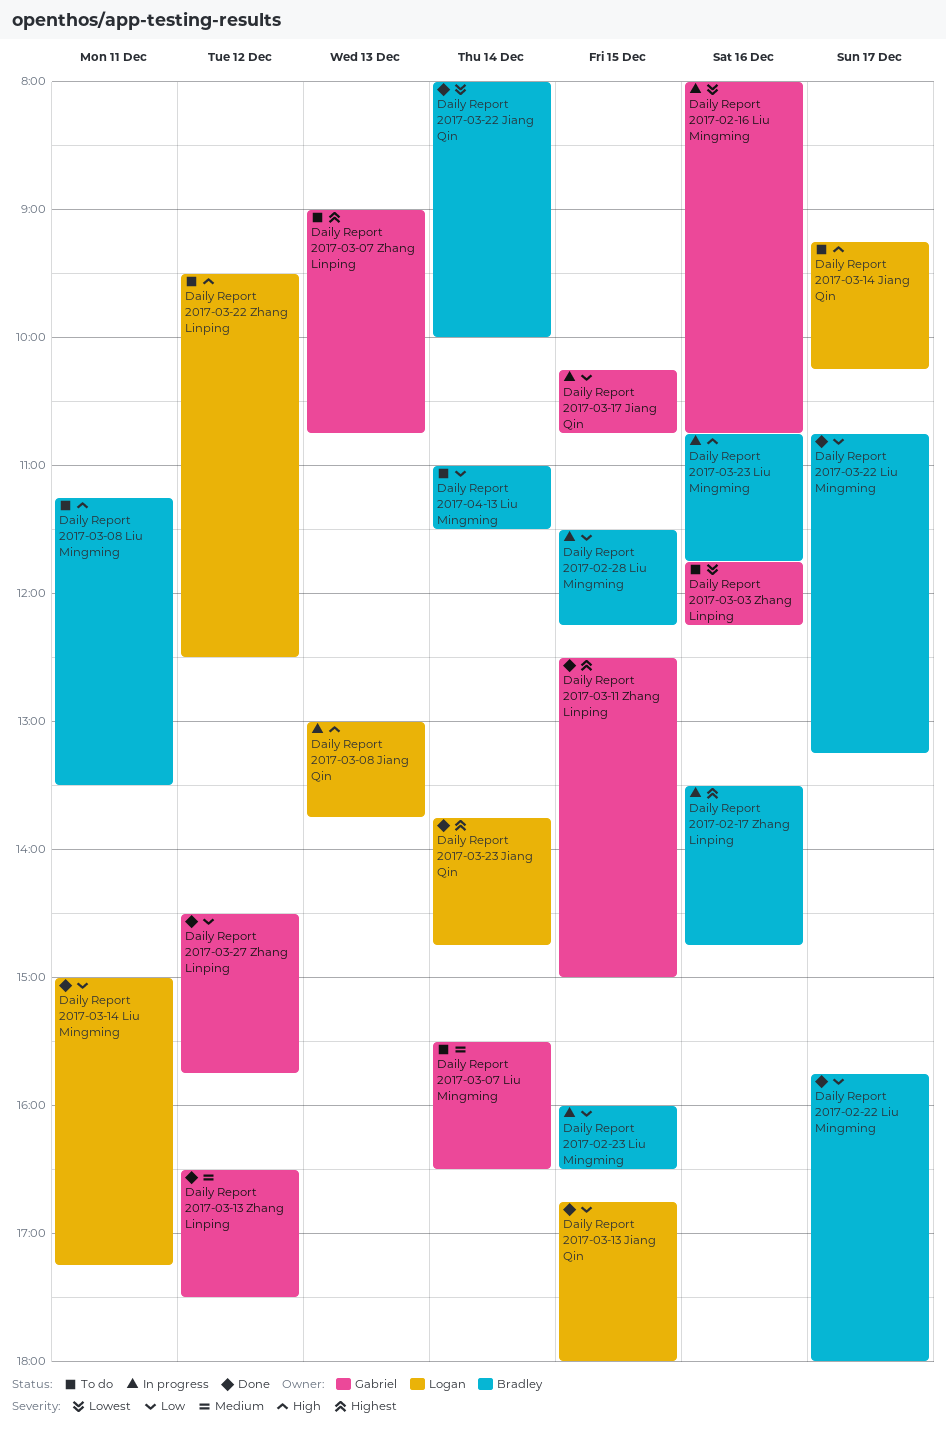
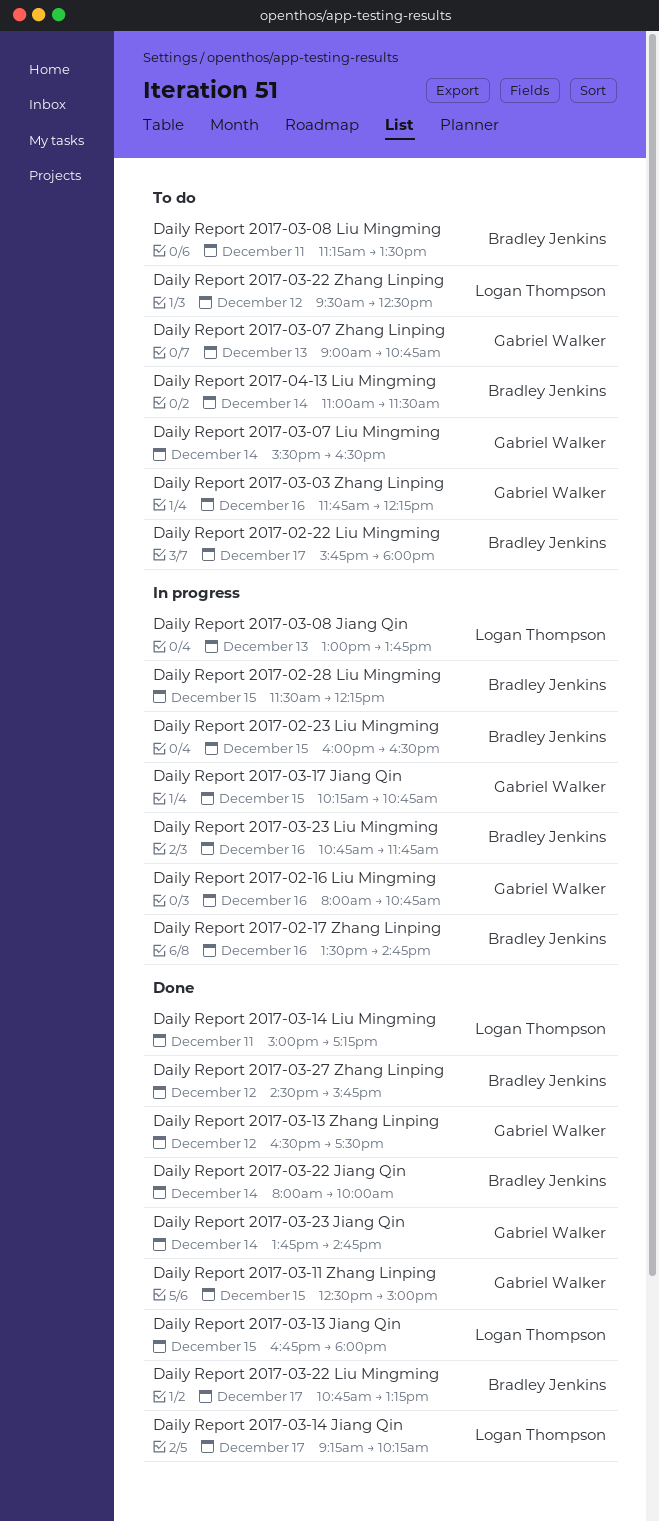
Daily Report 2017-02-22 Liu Mingming, status: Done -> To do
Daily Report 2017-03-14 Jiang Qin, status: To do -> Done
Daily Report 2017-03-23 Jiang Qin, owner: Logan Thompson -> Gabriel Walker
Daily Report 2017-03-27 Zhang Linping, owner: Gabriel Walker -> Bradley Jenkins

